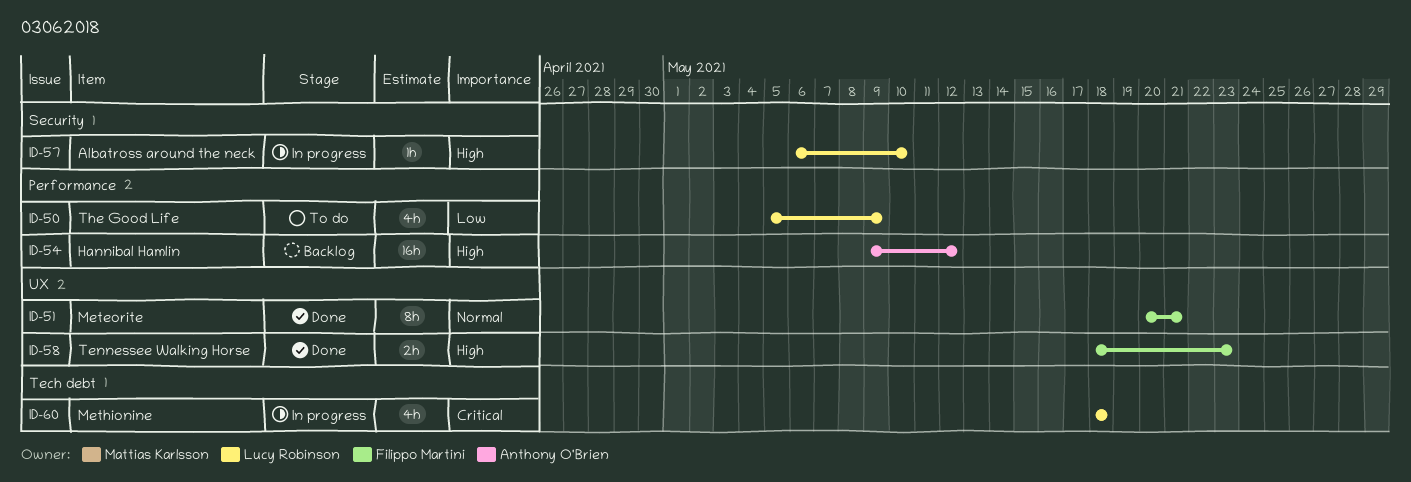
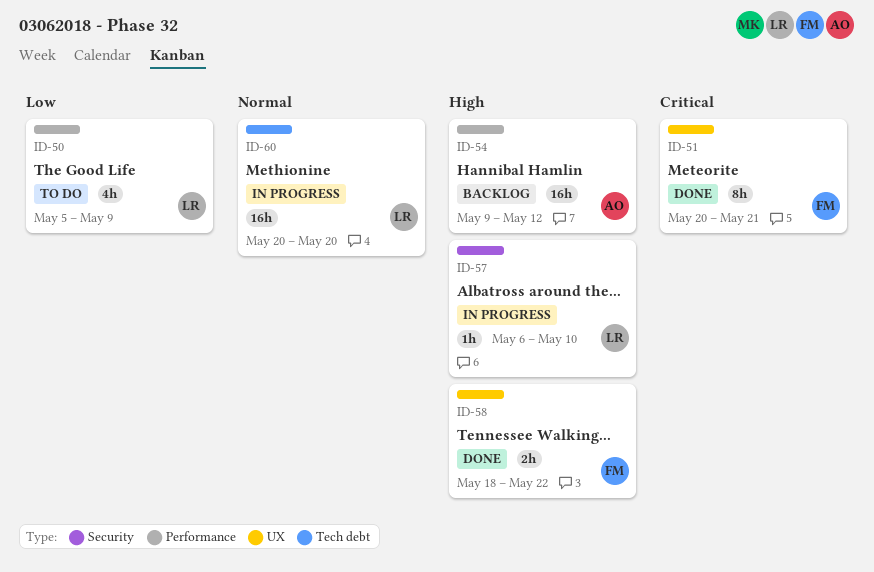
ID-51, priority: Normal -> Critical
ID-58, due: May 23 -> May 22
ID-60, priority: Critical -> Normal
ID-60, estimate: 4h -> 16h
ID-60, start: May 18 -> May 20
ID-60, due: May 18 -> May 20

